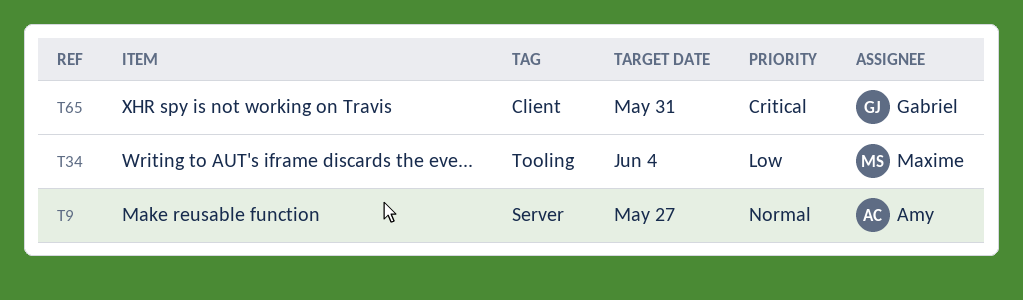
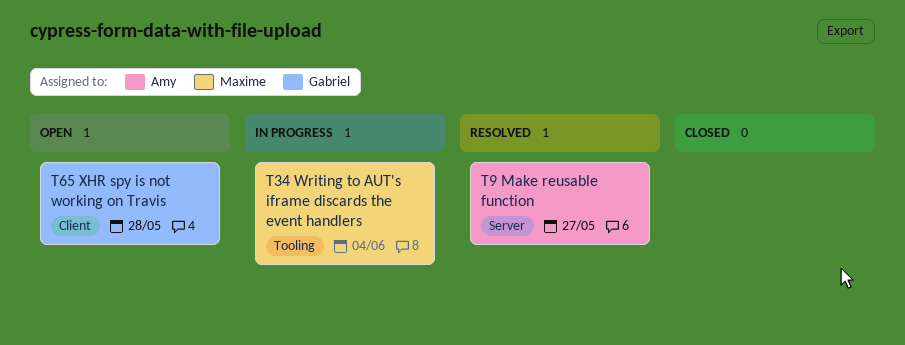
T65, due: May 31 -> May 28

